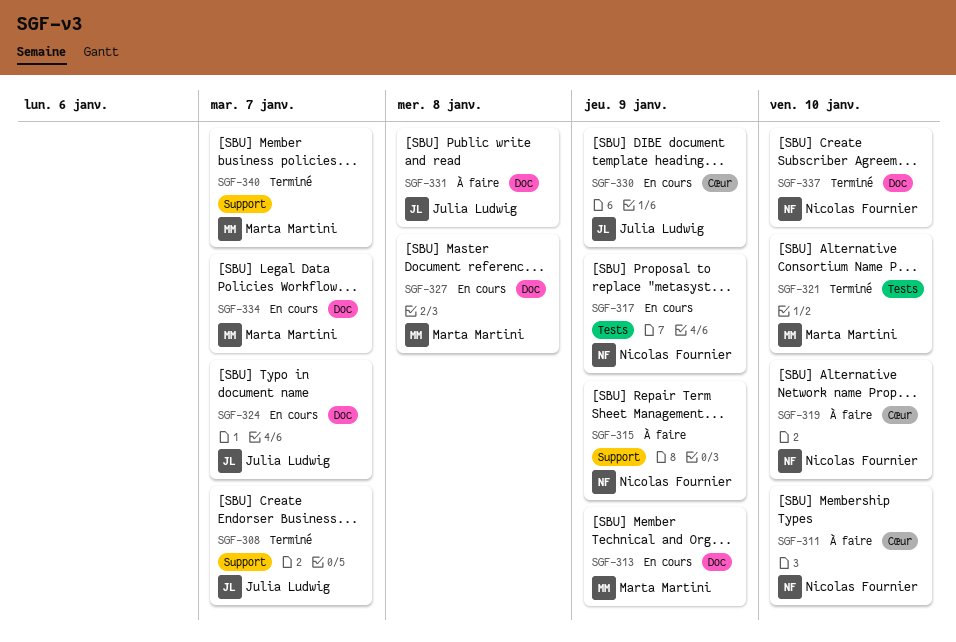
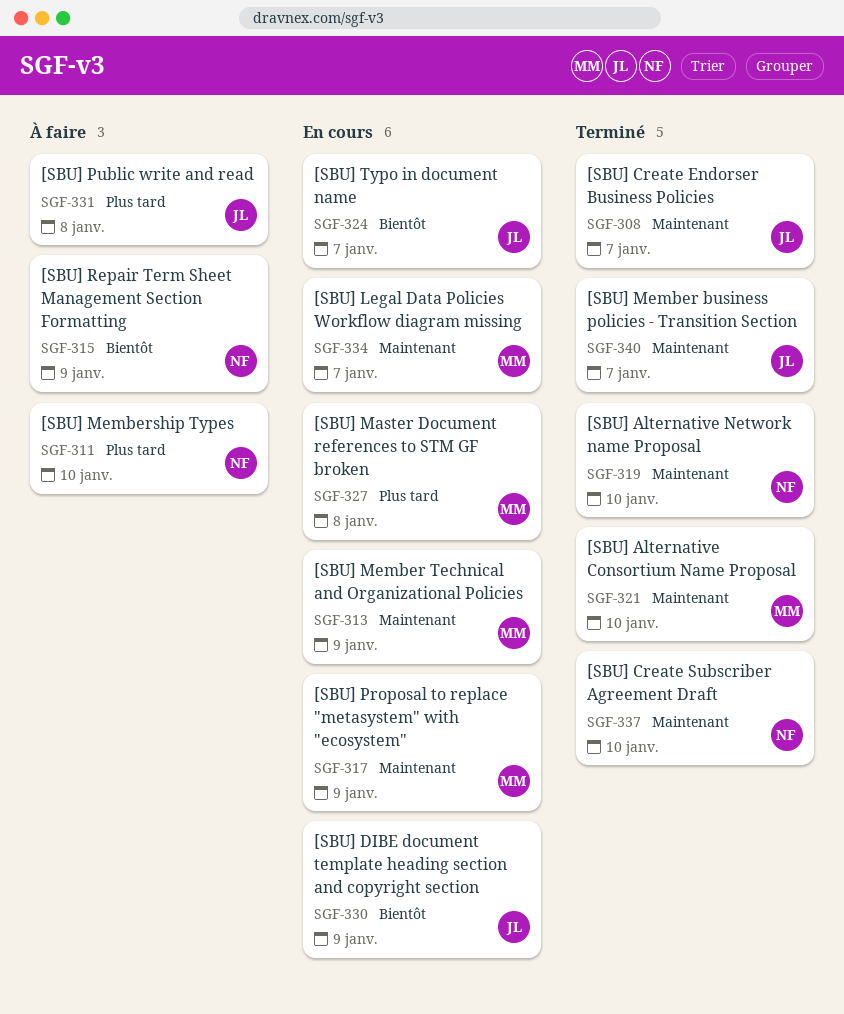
SGF-317, owner: Nicolas Fournier -> Marta Martini
SGF-319, status: À faire -> Terminé
SGF-340, owner: Marta Martini -> Julia Ludwig

